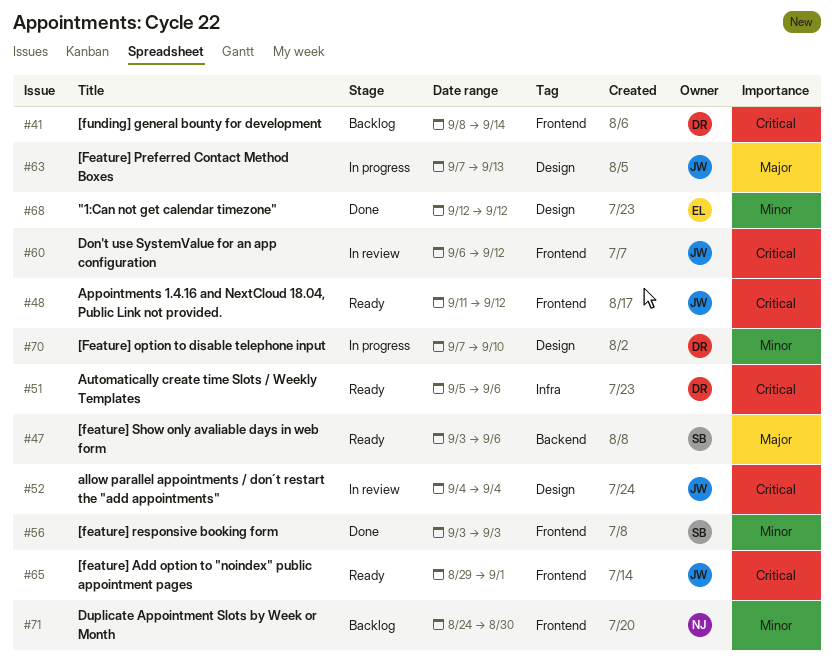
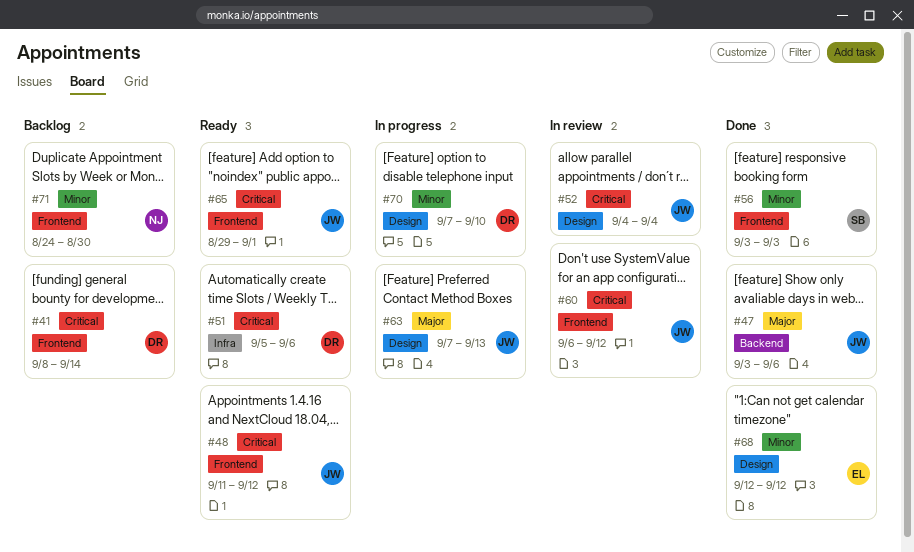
#47, status: Ready -> Done
#47, owner: SB -> JW

